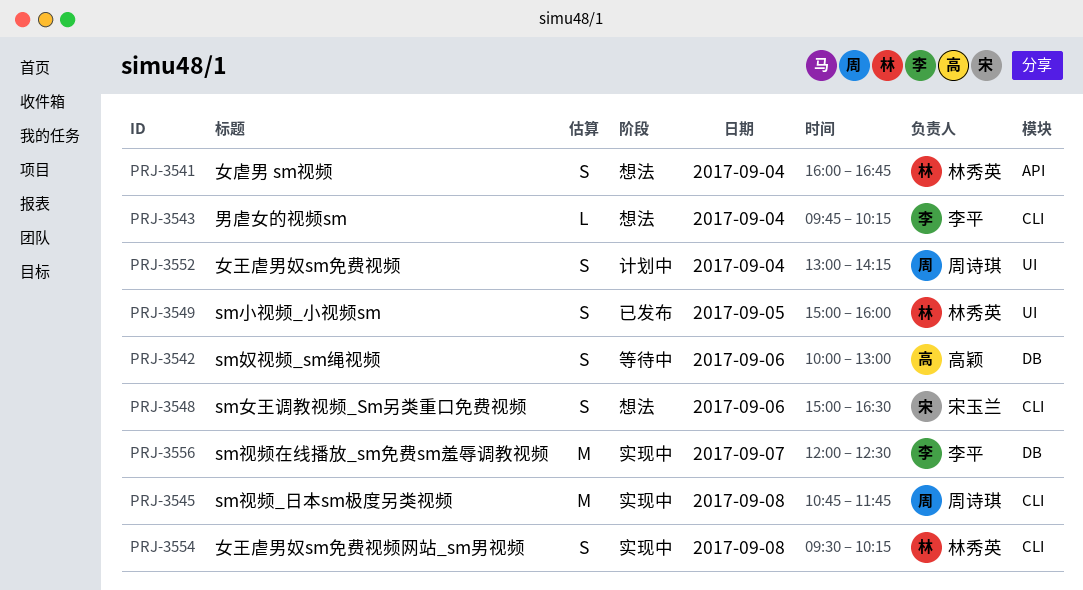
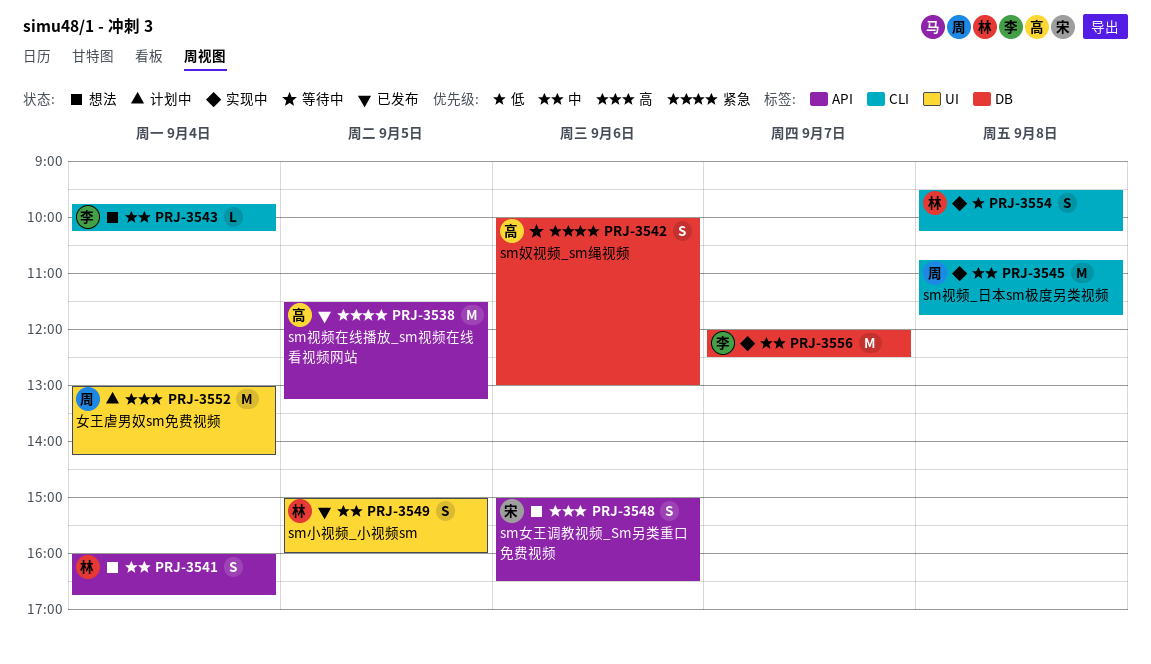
PRJ-3538: none -> present
PRJ-3548, label: CLI -> API
PRJ-3552, estimate: S -> M

